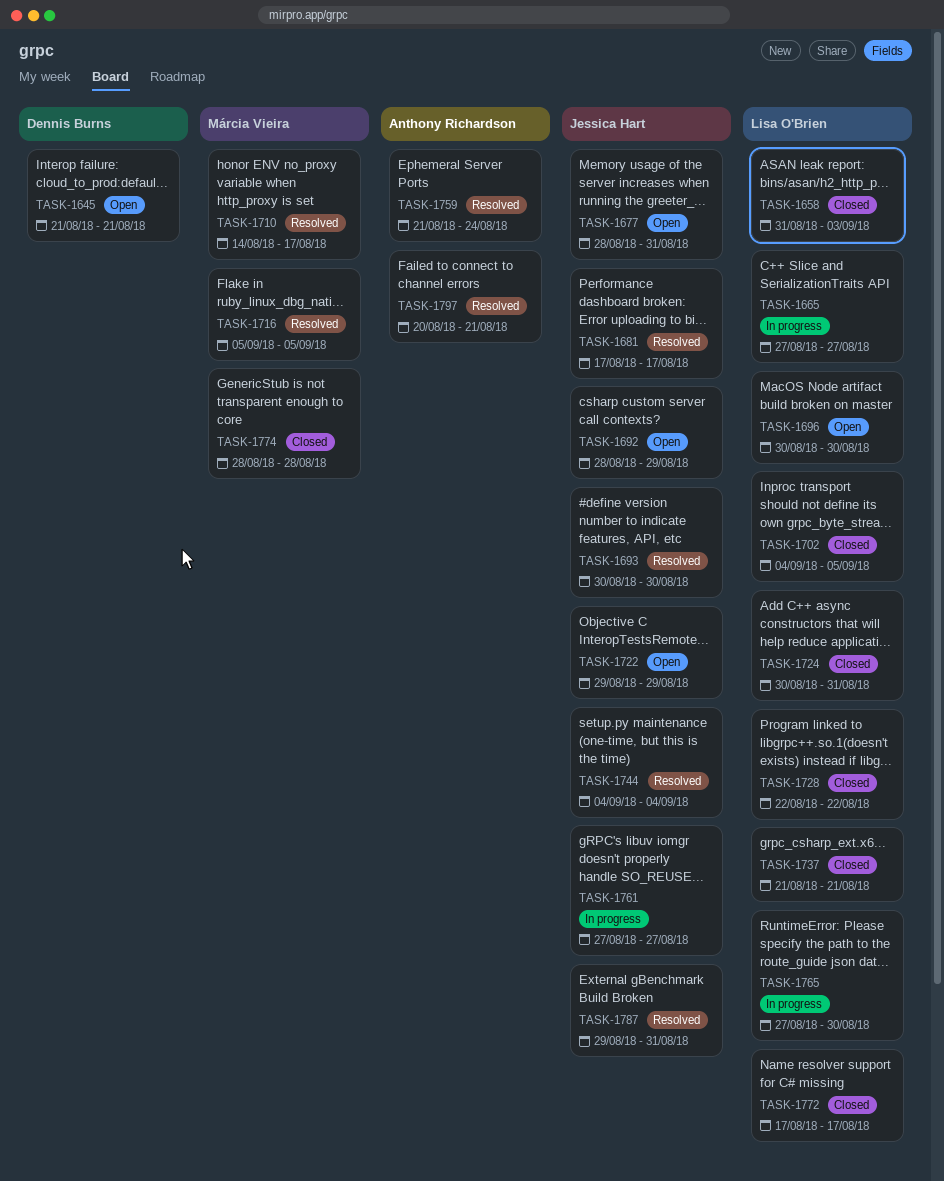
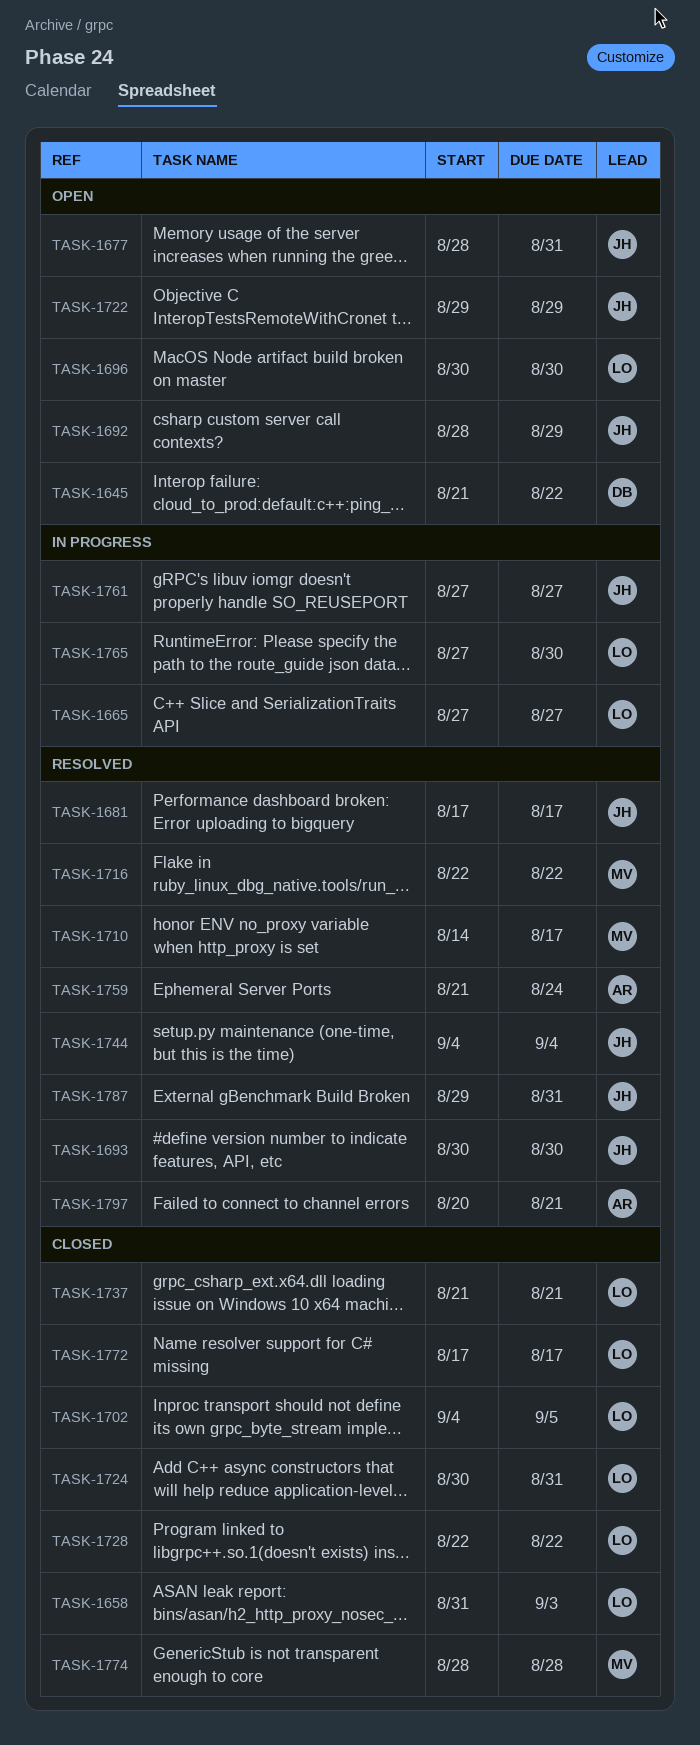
TASK-1645, due: Aug 21 -> Aug 22
TASK-1716, start: Sep 5 -> Aug 22
TASK-1716, due: Sep 5 -> Aug 22

